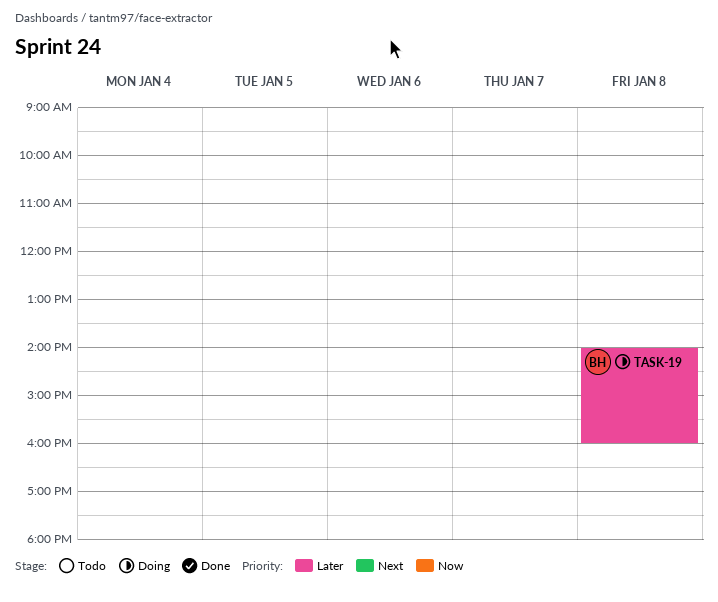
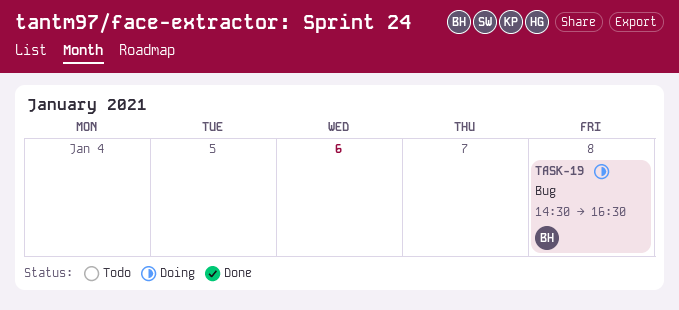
TASK-19, begins: 14:00 -> 14:30
TASK-19, ends: 16:00 -> 16:30

